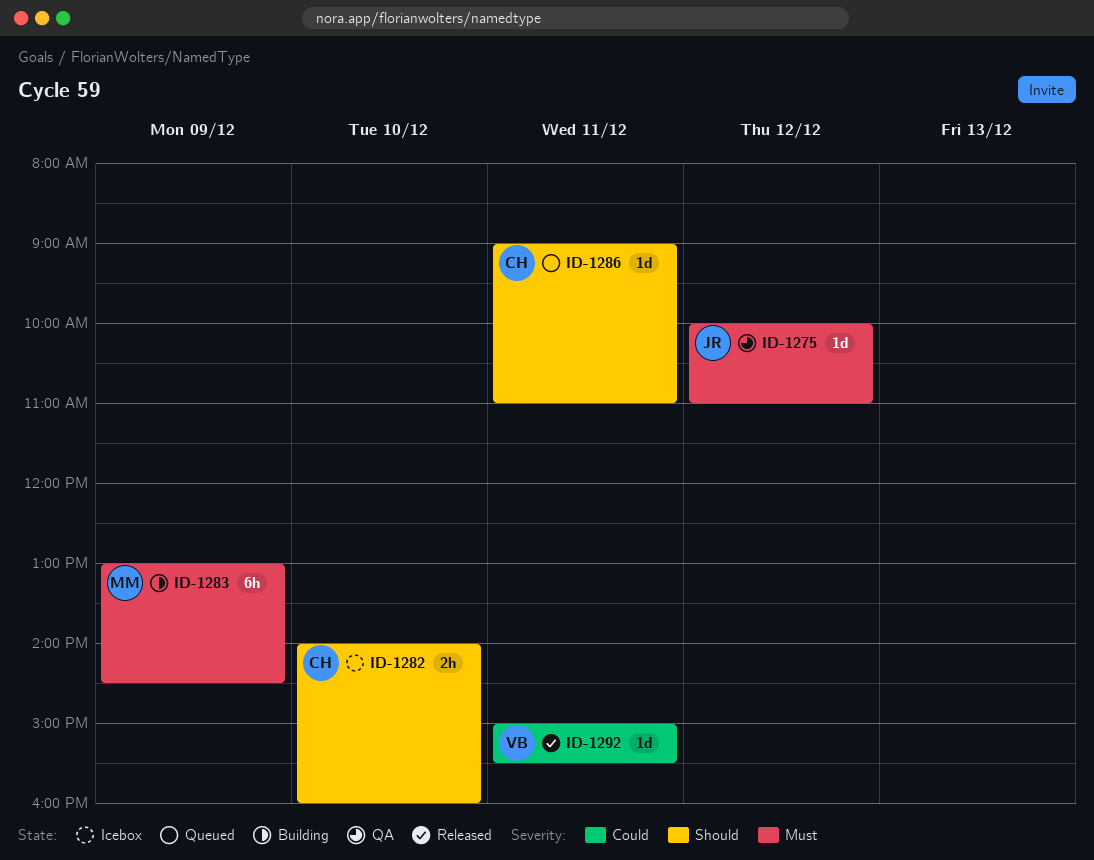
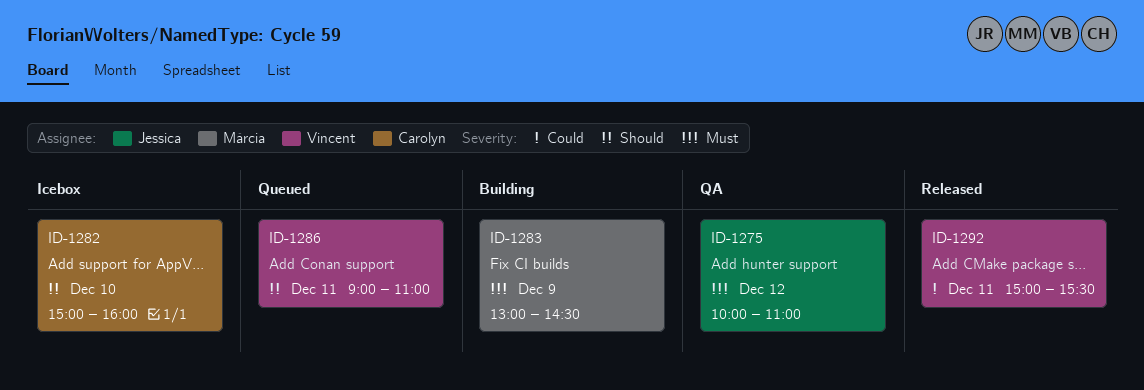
ID-1282, begins: 14:00 -> 15:00
ID-1286, owner: Carolyn -> Vincent

